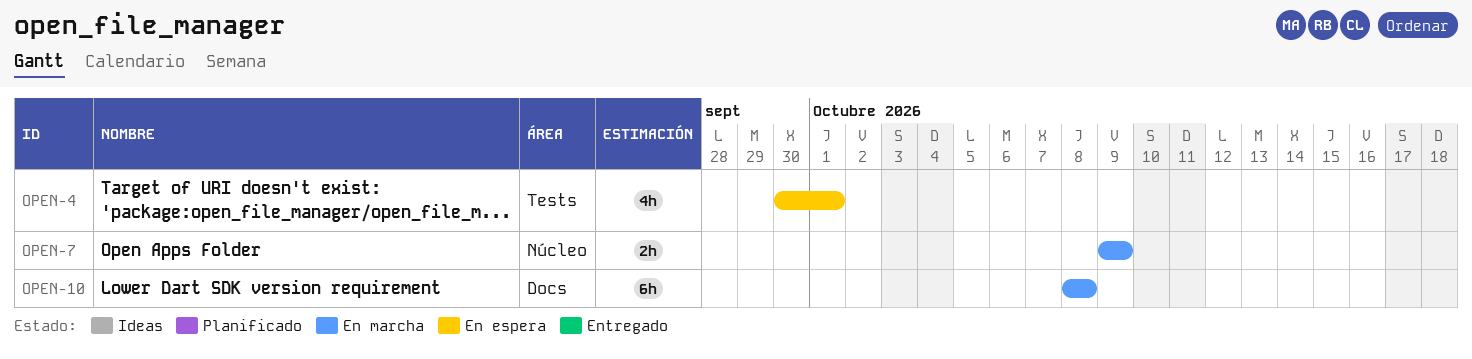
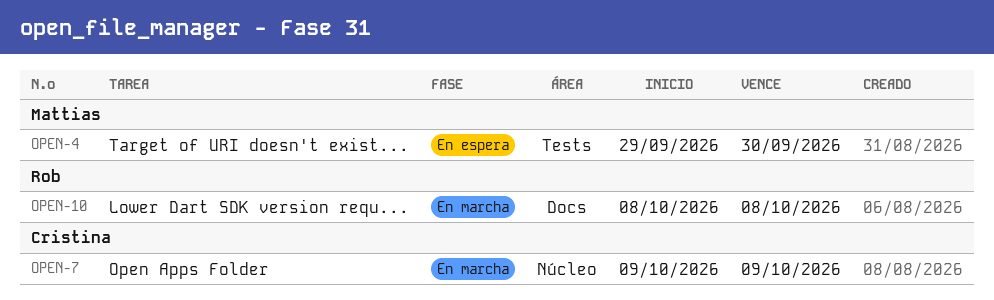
OPEN-4, start: Sep 30 -> Sep 29
OPEN-4, due: Oct 1 -> Sep 30

